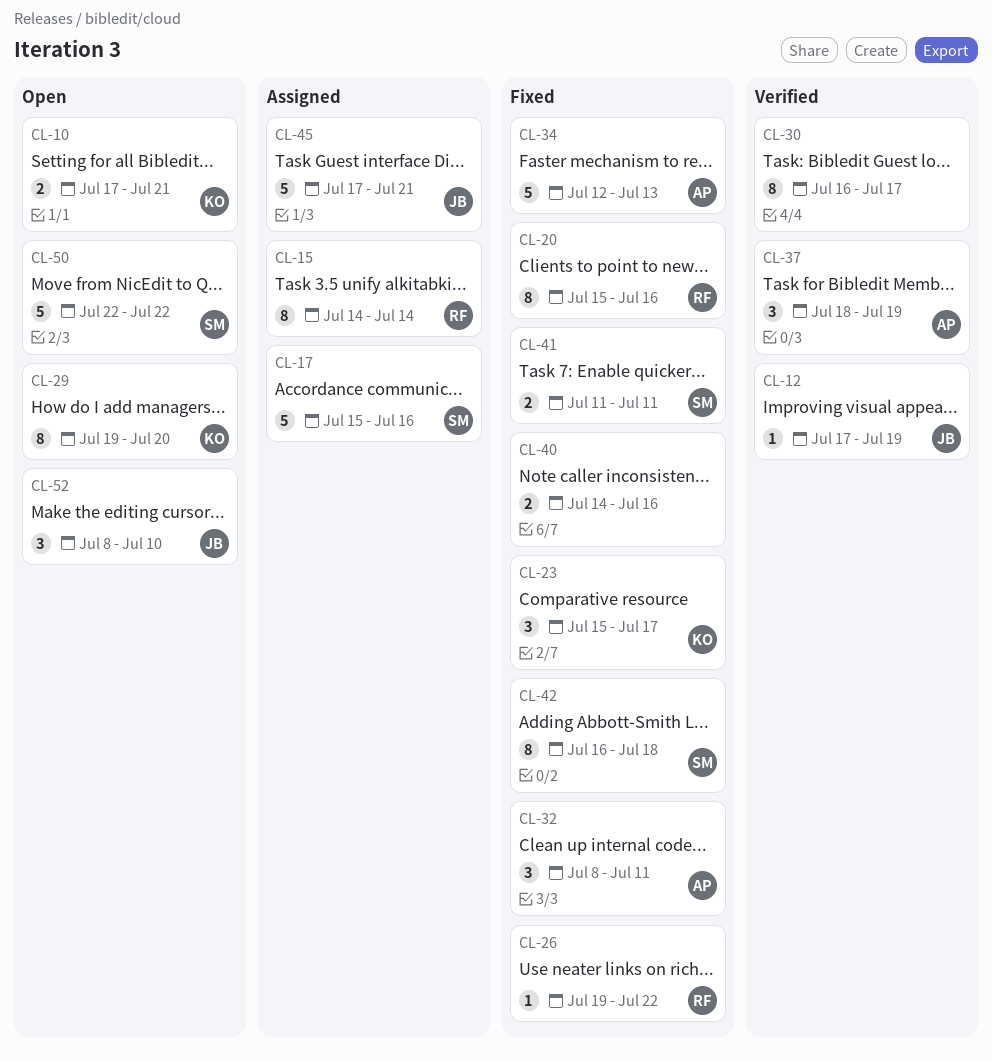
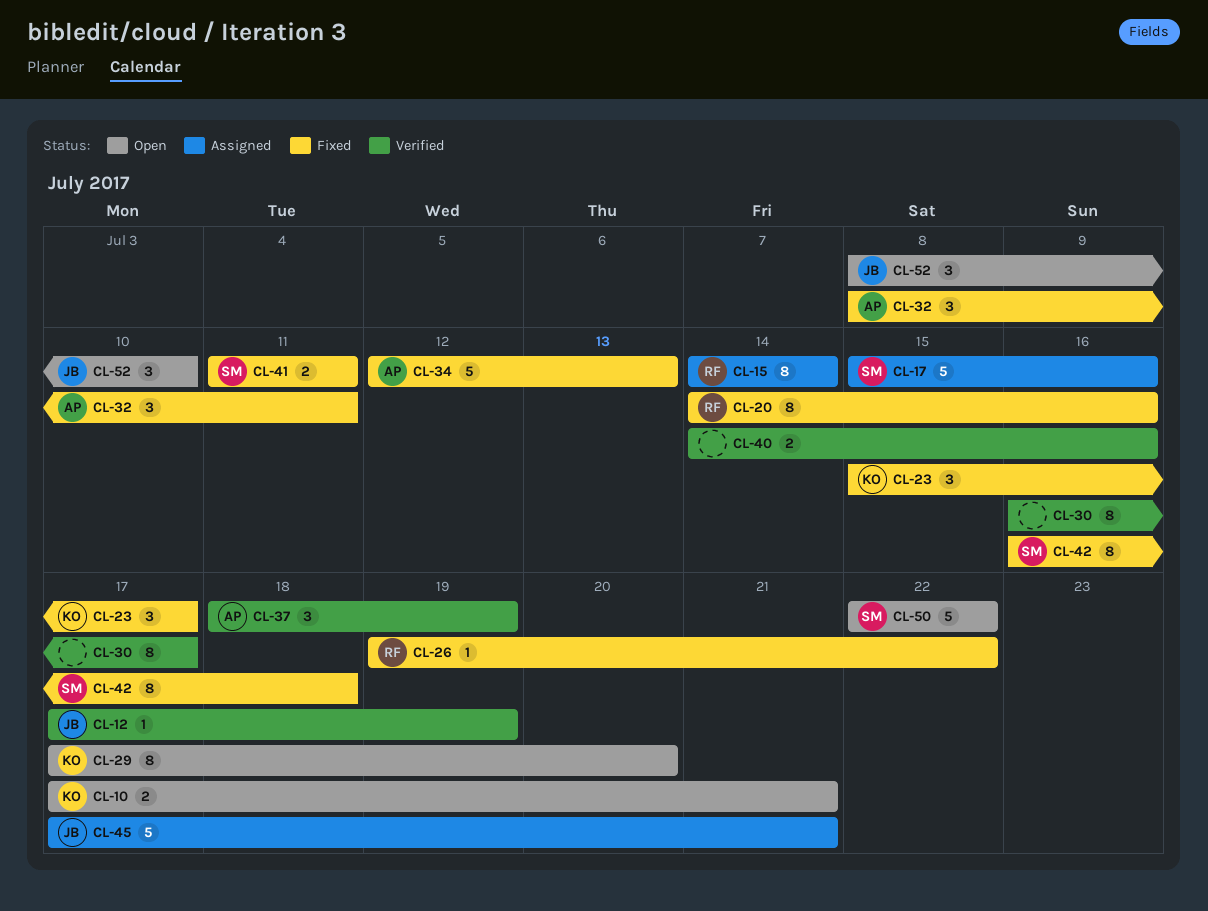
CL-20, start: Jul 15 -> Jul 14
CL-29, start: Jul 19 -> Jul 17
CL-40, status: Fixed -> Verified

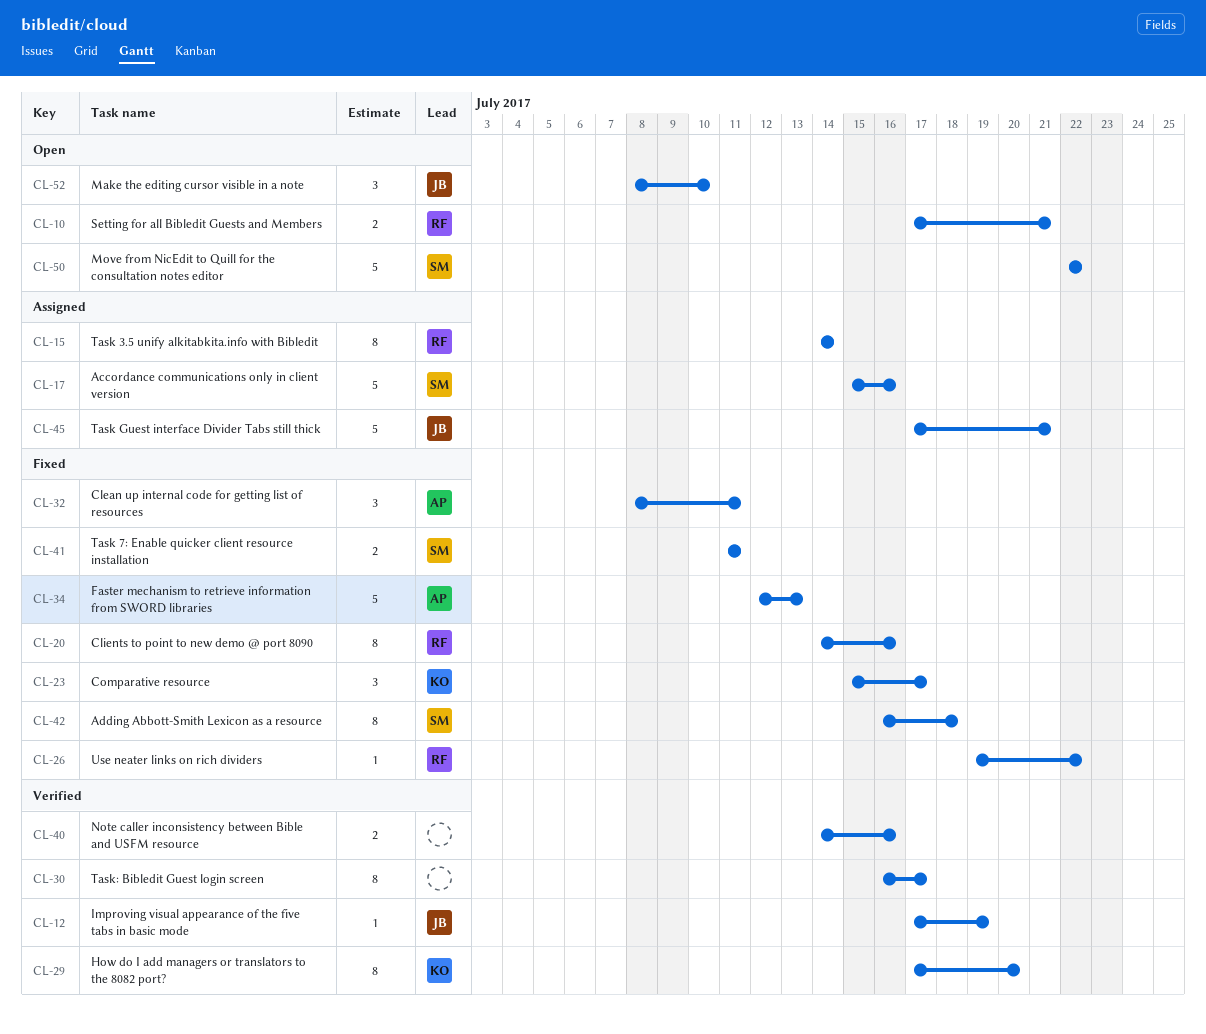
CL-10, owner: KO -> RF
CL-29, status: Open -> Verified
CL-37: present -> none

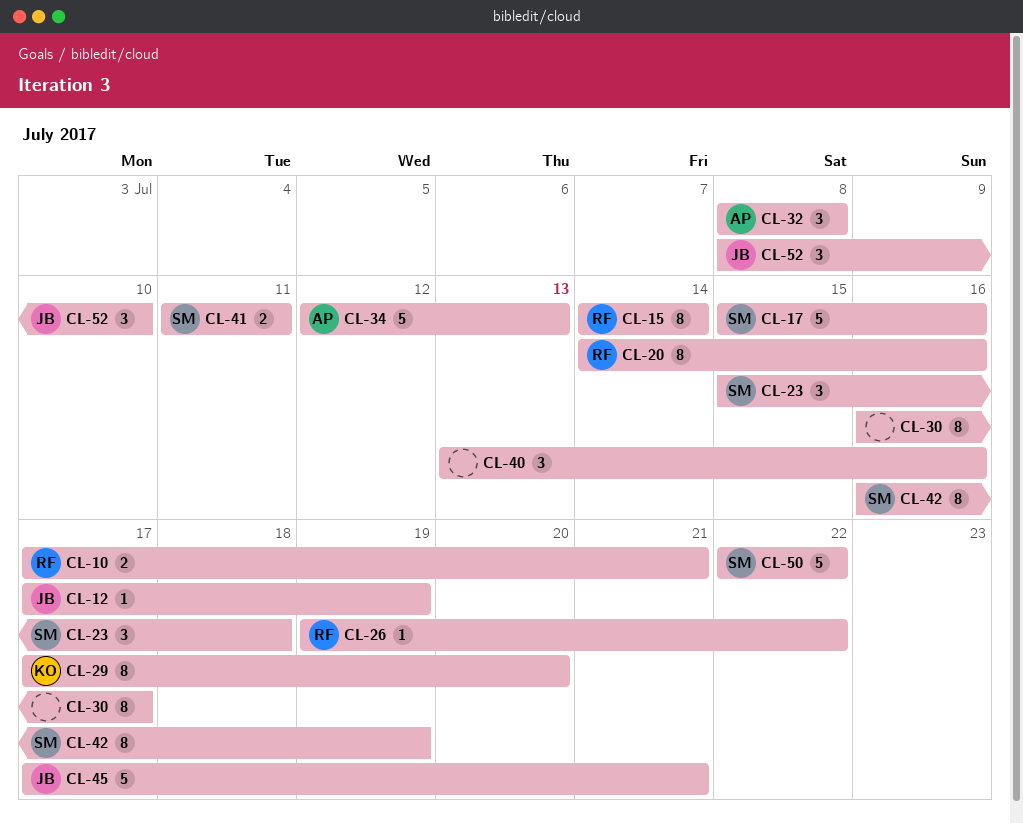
CL-23, owner: KO -> SM
CL-23, due: Jul 17 -> Jul 18
CL-32, due: Jul 11 -> Jul 8
CL-40, estimate: 2 -> 3
CL-40, start: Jul 14 -> Jul 13
CL-42, due: Jul 18 -> Jul 19

